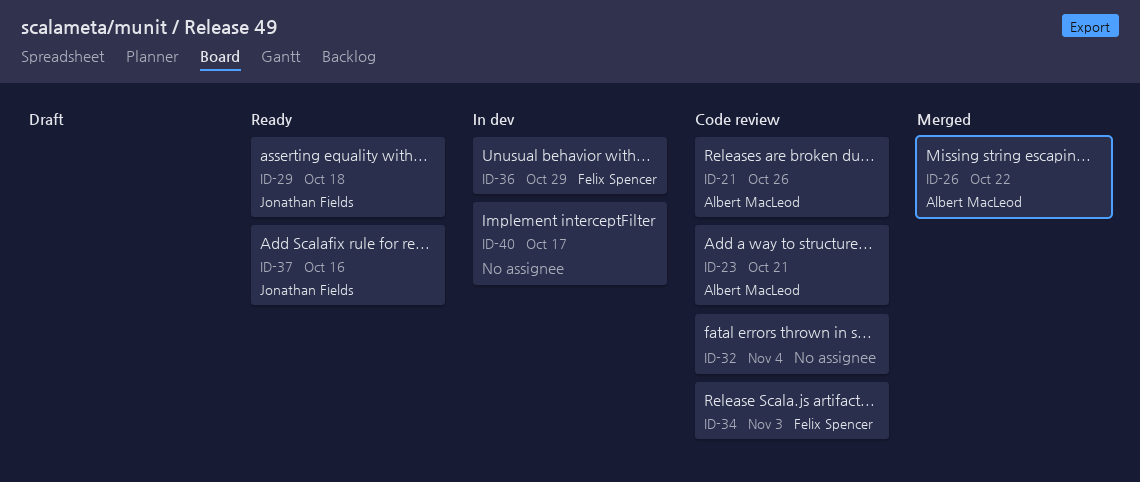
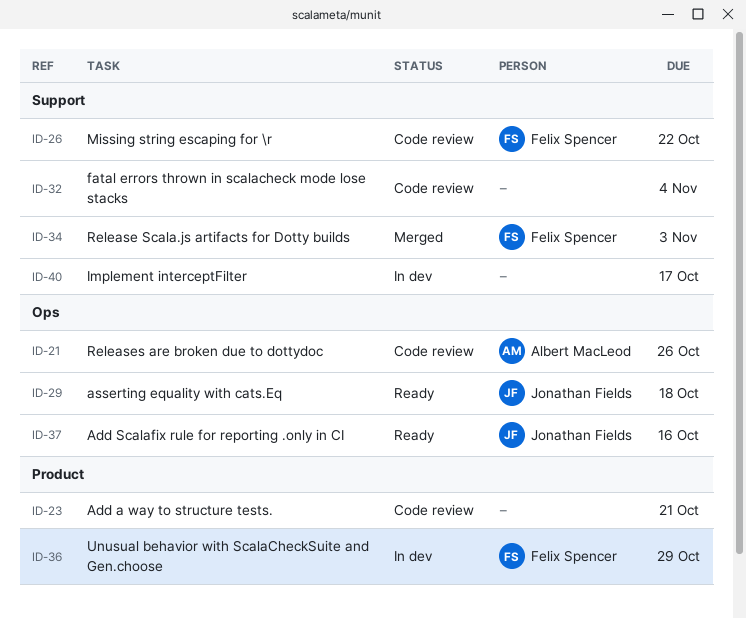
ID-23, owner: Albert MacLeod -> none
ID-26, status: Merged -> Code review
ID-26, owner: Albert MacLeod -> Felix Spencer
ID-34, status: Code review -> Merged

